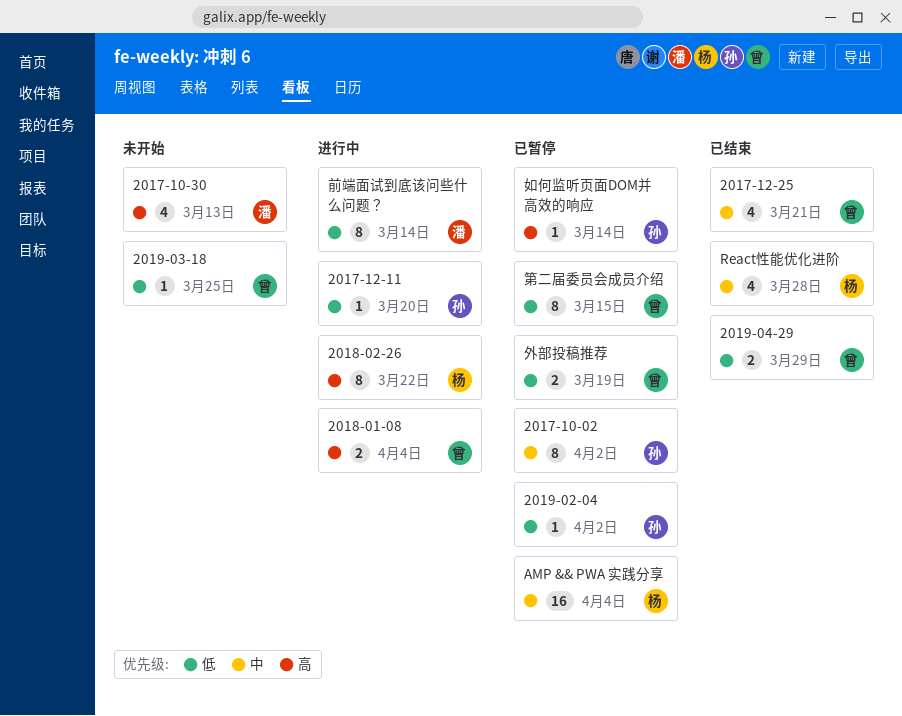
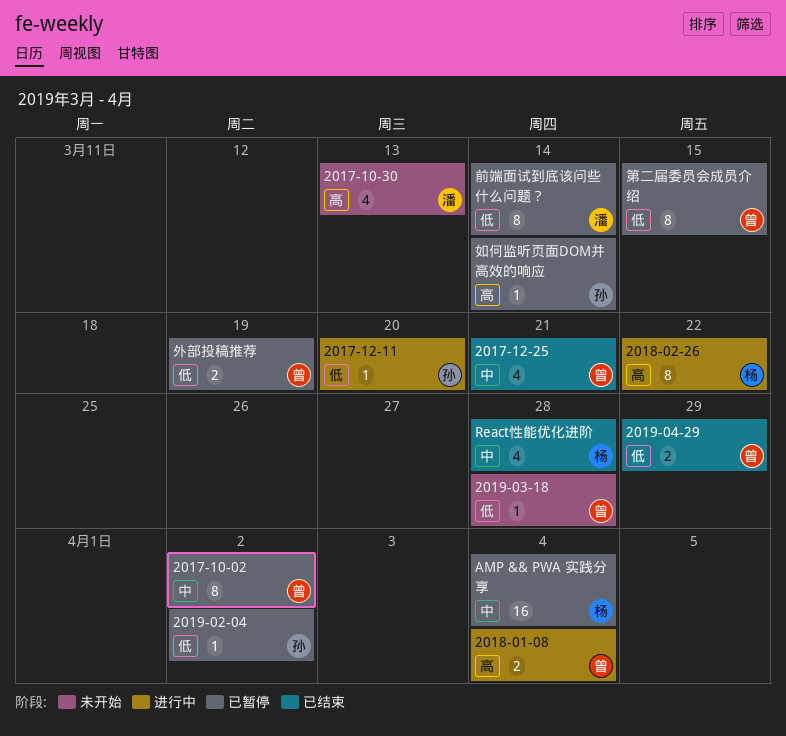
2017-10-02, owner: 孙 -> 曾
2019-03-18, due: Mar 25 -> Mar 28
前端面试到底该问些什么问题？, status: 进行中 -> 已暂停

